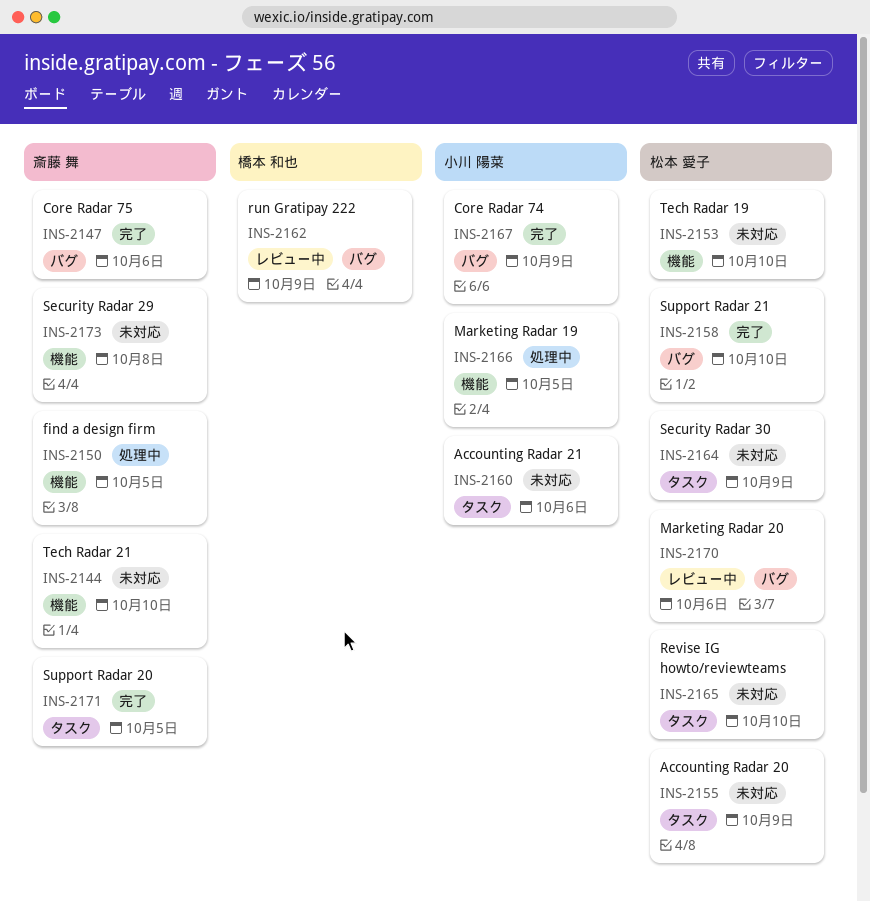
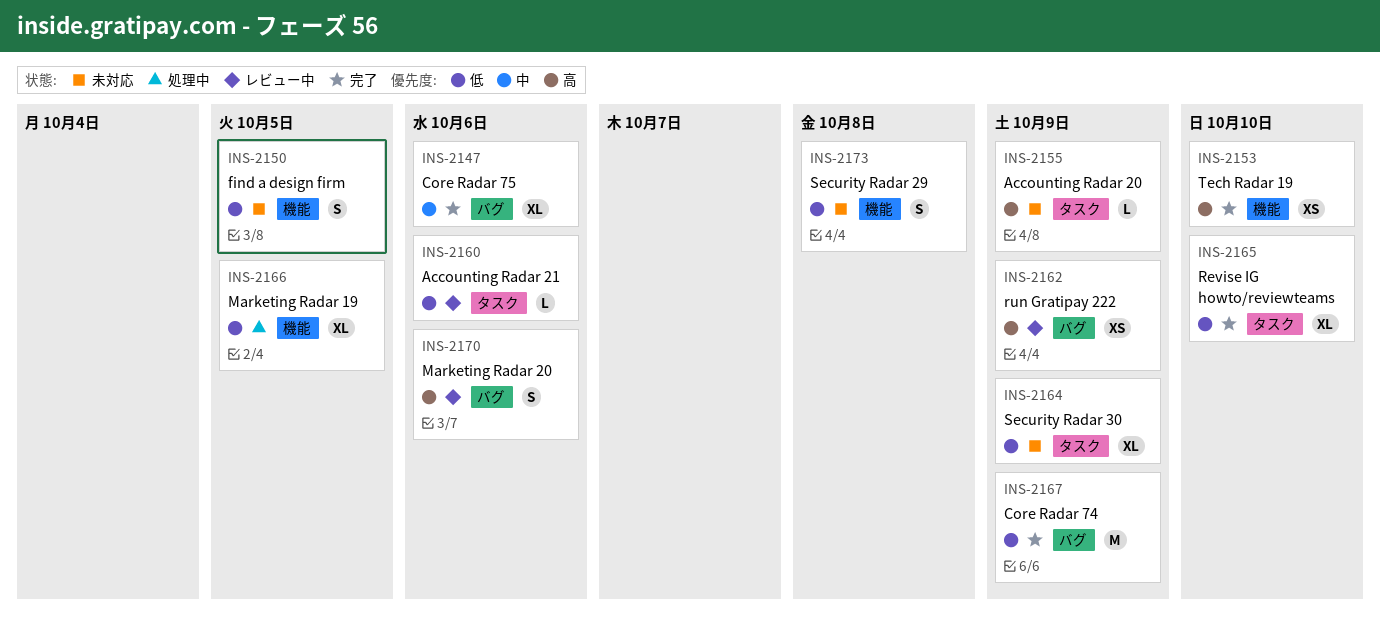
INS-2144: present -> none
INS-2150, status: 処理中 -> 未対応
INS-2153, status: 未対応 -> 完了
INS-2158: present -> none
INS-2160, status: 未対応 -> レビュー中
INS-2165, status: 未対応 -> 完了
INS-2171: present -> none

